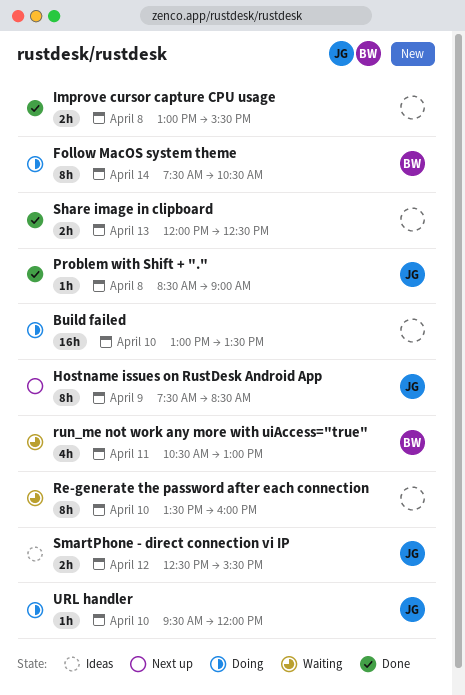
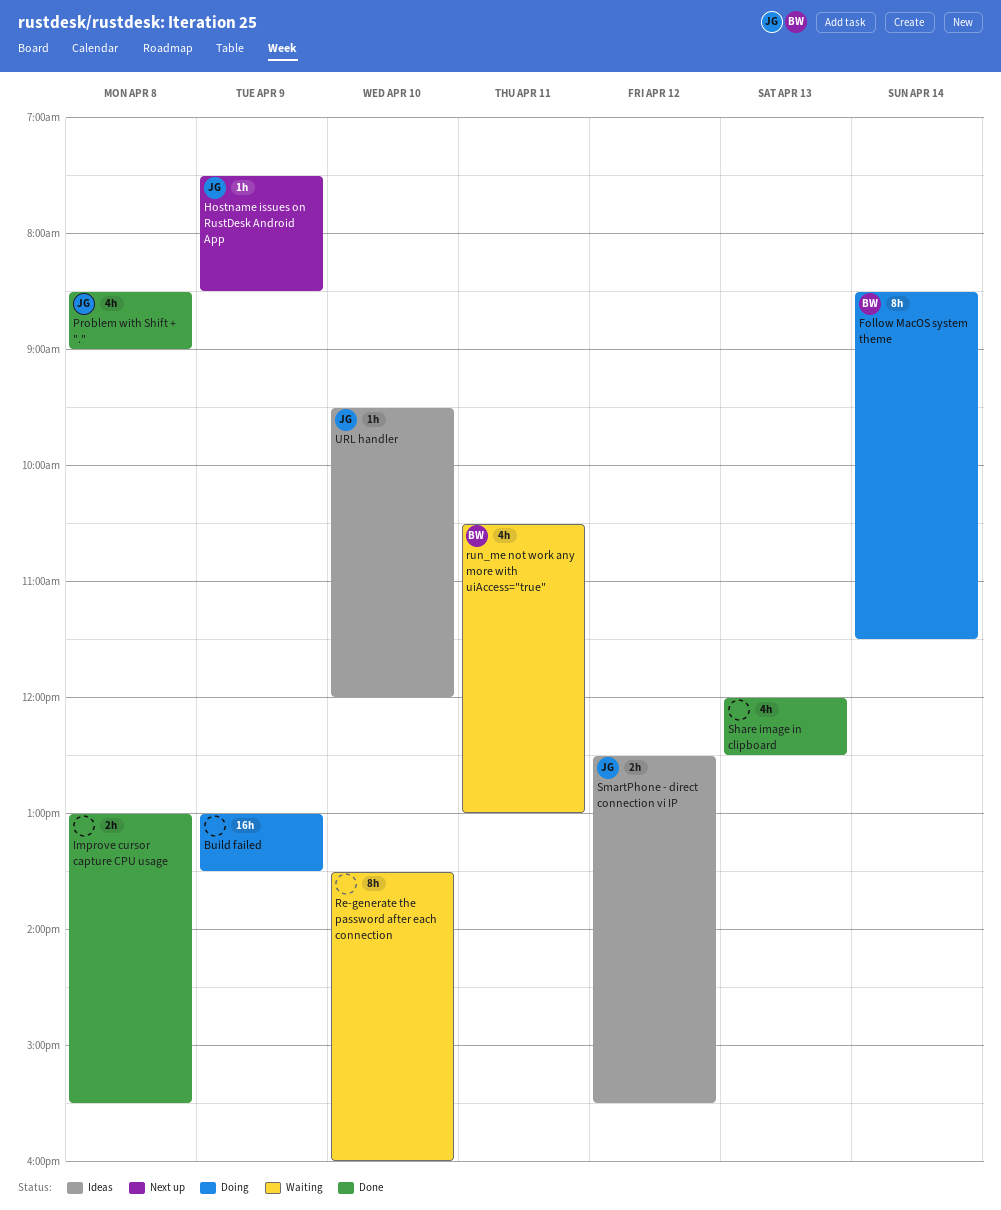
Build failed, day: Apr 10 -> Apr 9
Follow MacOS system theme, begins: 07:30 -> 08:30
Follow MacOS system theme, ends: 10:30 -> 11:30
Hostname issues on RustDesk Android App, estimate: 8h -> 1h
Problem with Shift + ".", estimate: 1h -> 4h
Share image in clipboard, estimate: 2h -> 4h
URL handler, status: Doing -> Ideas

